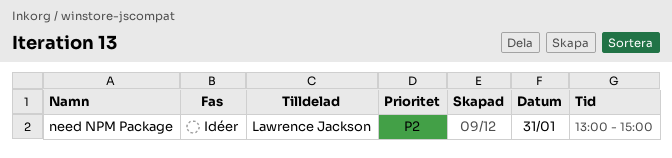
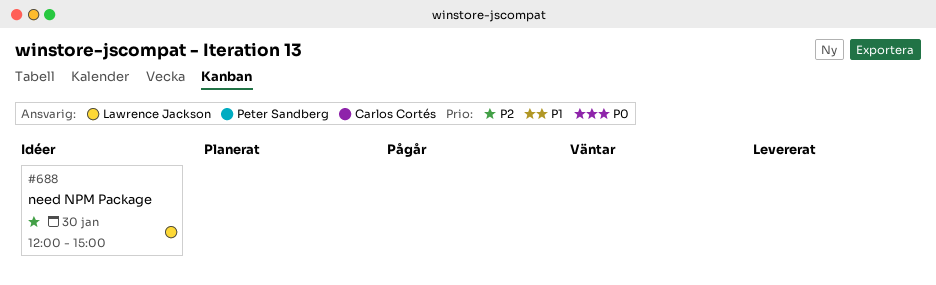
need NPM Package, day: Jan 31 -> Jan 30
need NPM Package, begins: 13:00 -> 12:00

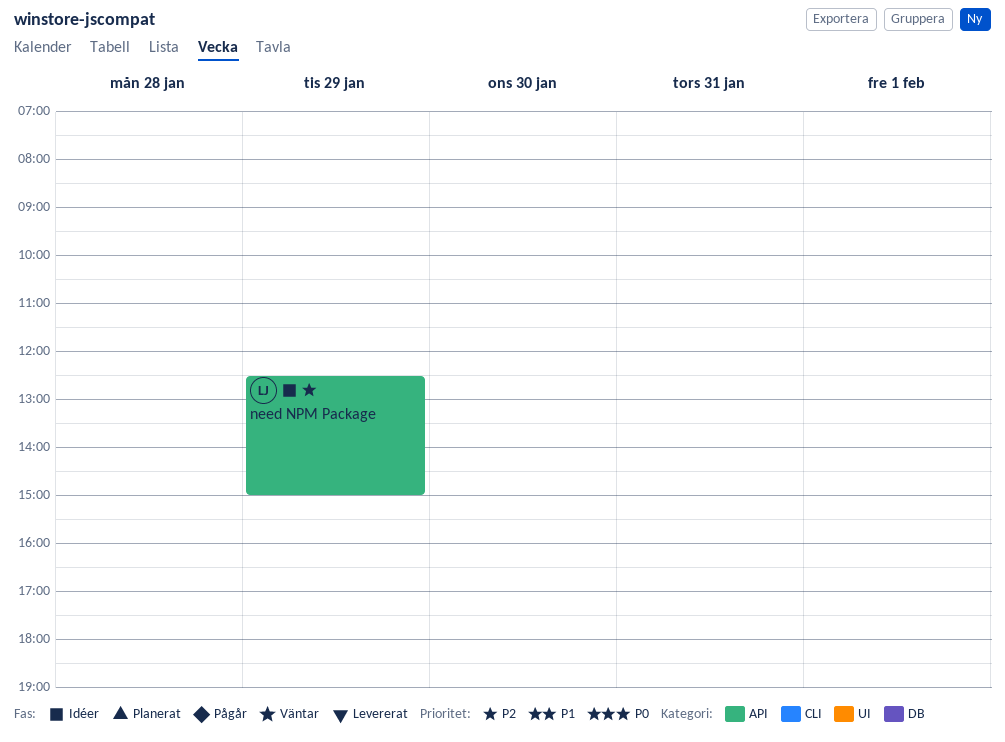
need NPM Package, day: Jan 30 -> Jan 29
need NPM Package, begins: 12:00 -> 12:30

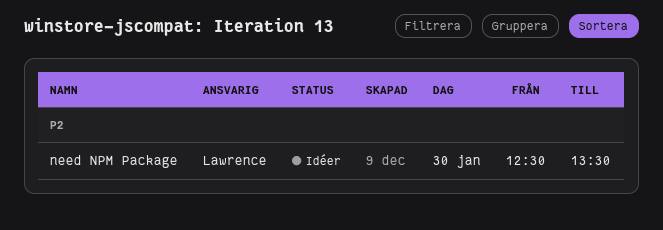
need NPM Package, day: Jan 29 -> Jan 30
need NPM Package, ends: 15:00 -> 13:30

